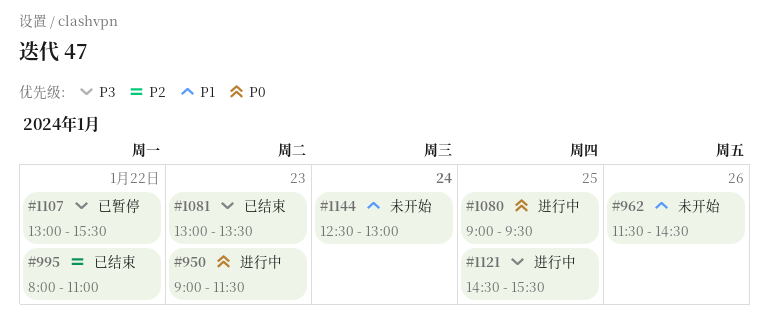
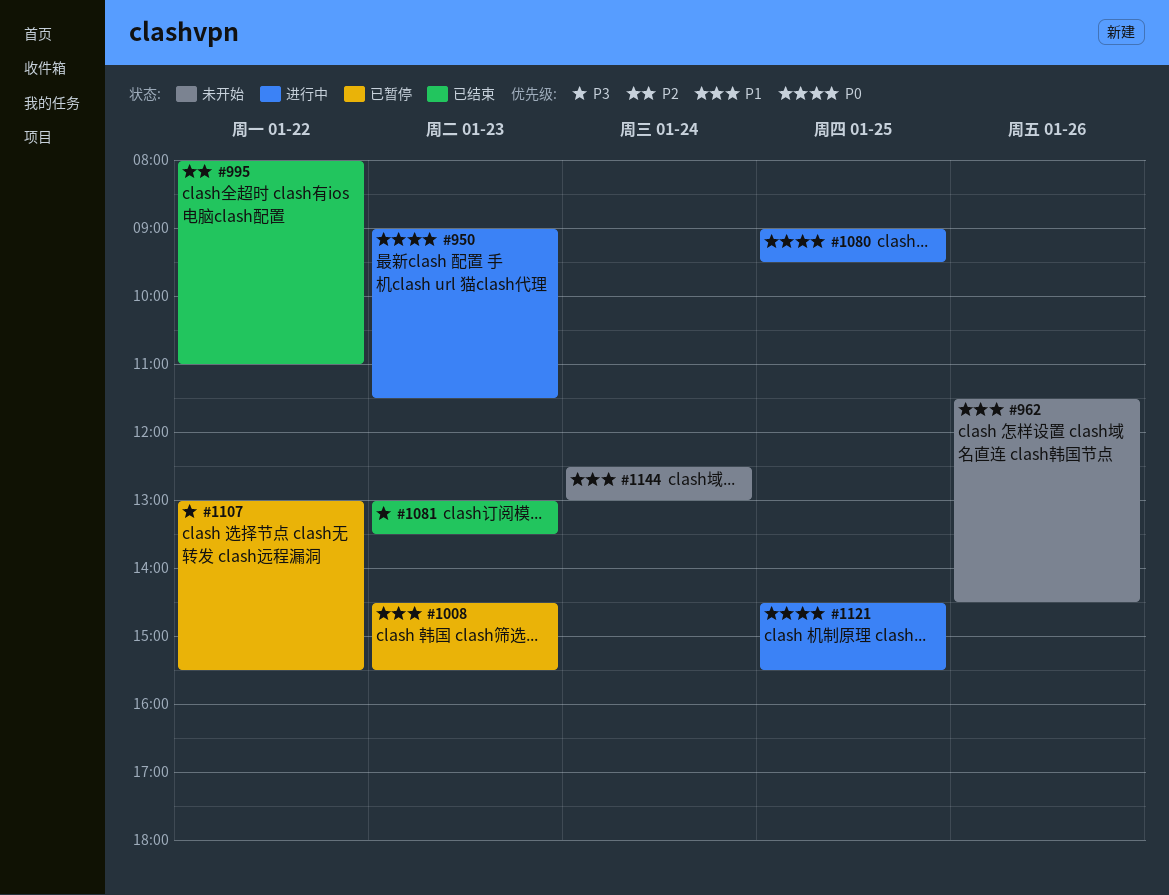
#1008: none -> present
#1121, priority: P3 -> P0

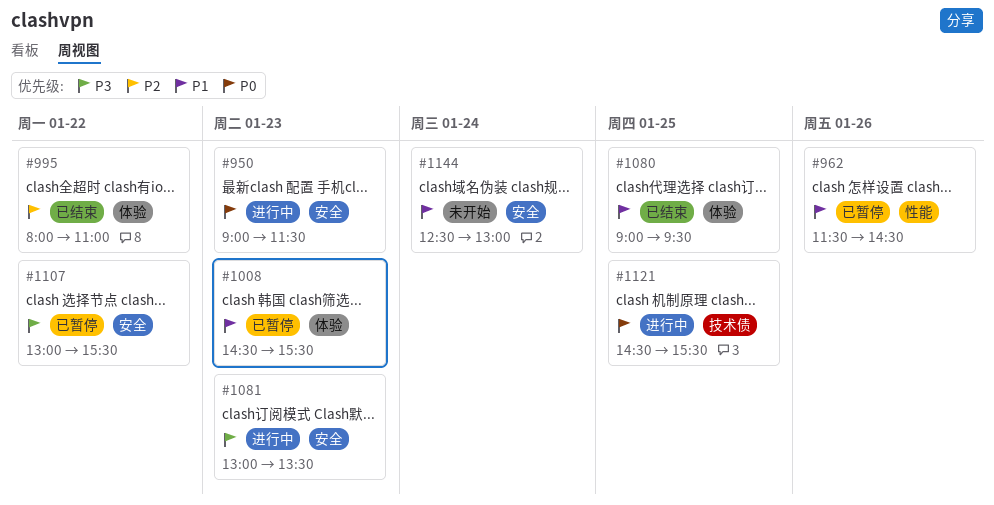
#962, status: 未开始 -> 已暂停
#1080, status: 进行中 -> 已结束
#1080, priority: P0 -> P1
#1081, status: 已结束 -> 进行中

